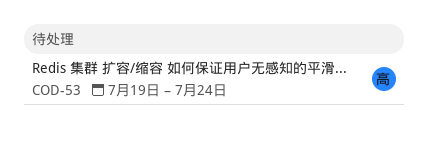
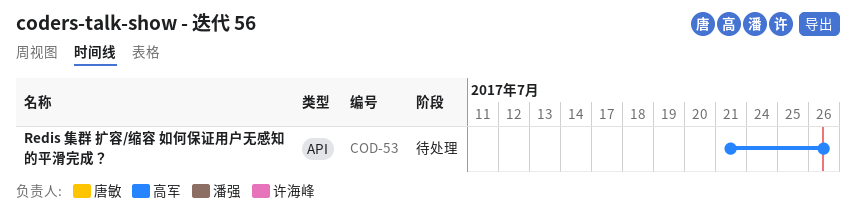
COD-53, start: Jul 19 -> Jul 21
COD-53, due: Jul 24 -> Jul 26

